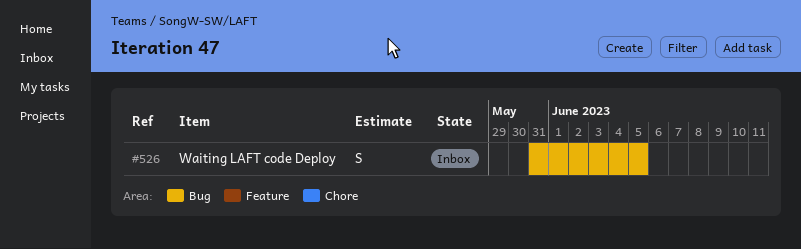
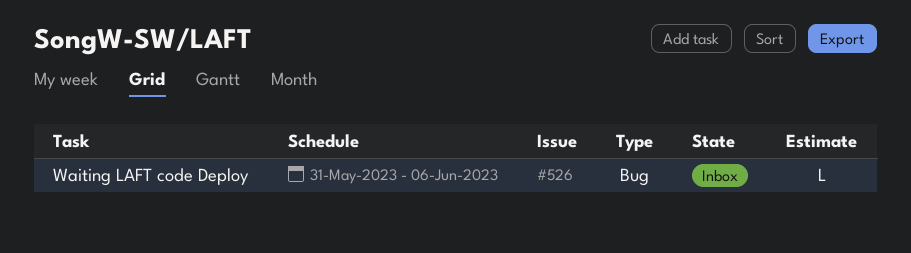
#526, estimate: S -> L
#526, due: Jun 5 -> Jun 6

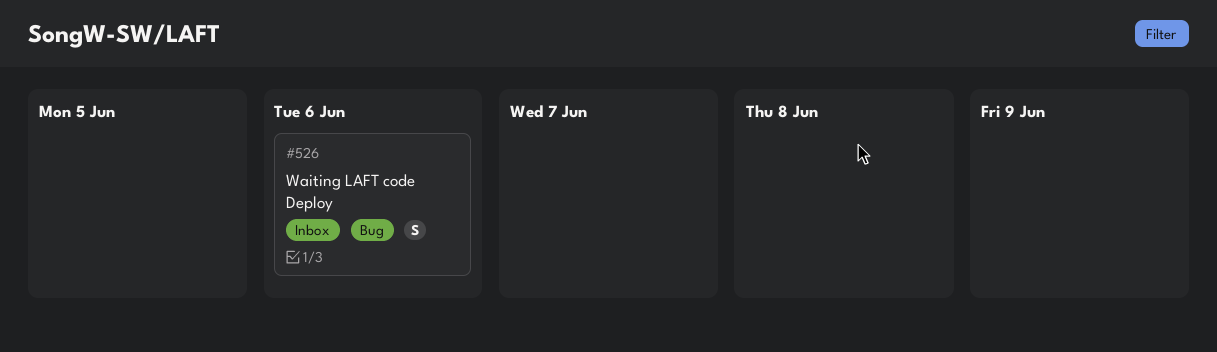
#526, estimate: L -> S

